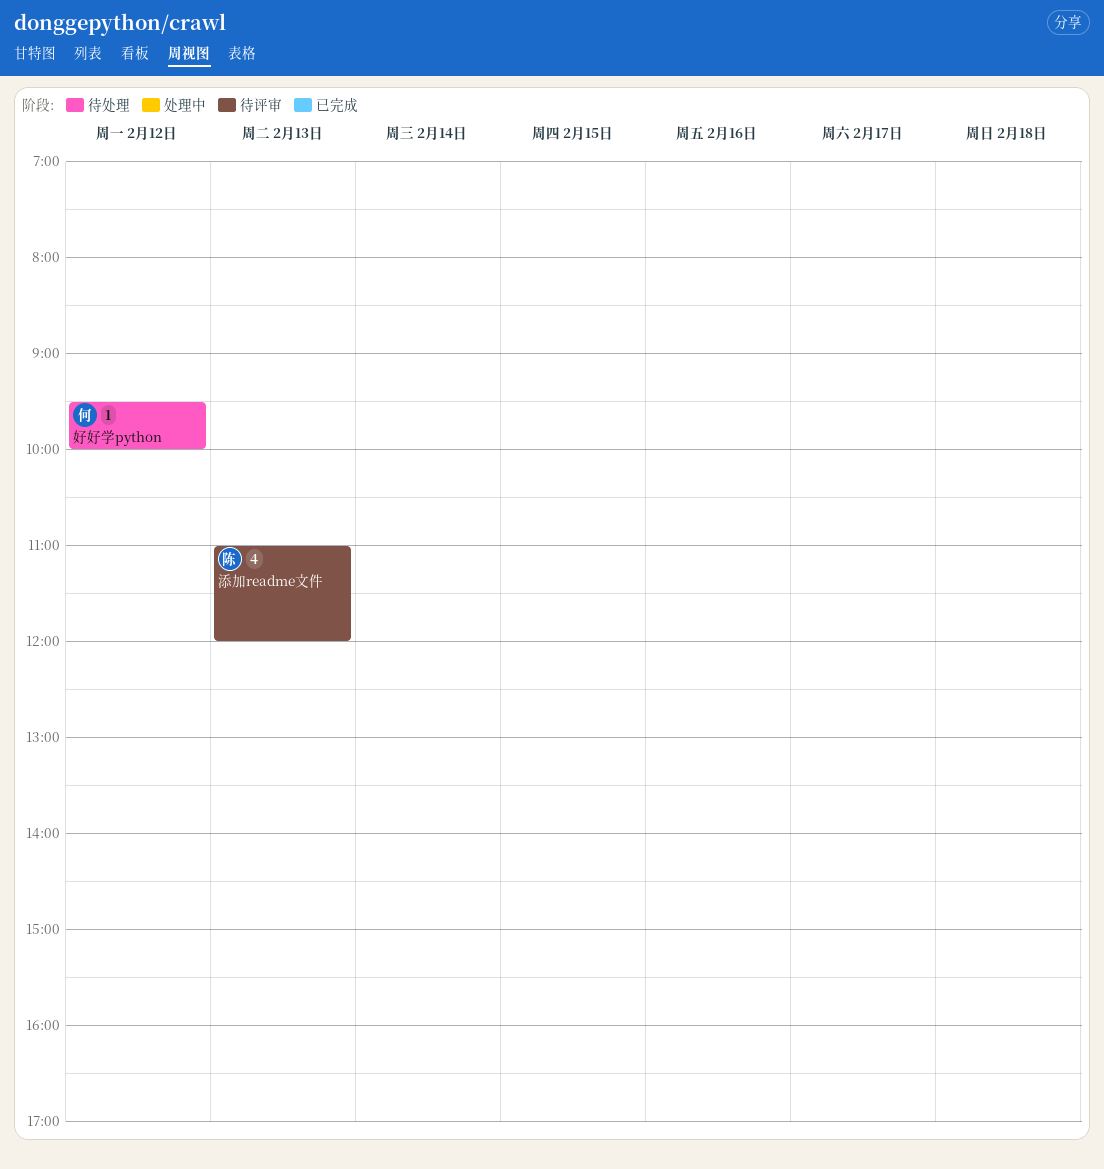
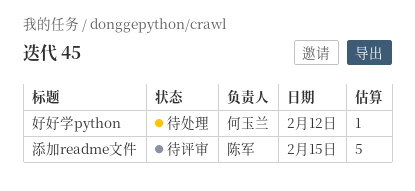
添加readme文件, estimate: 4 -> 5
添加readme文件, day: Feb 13 -> Feb 15

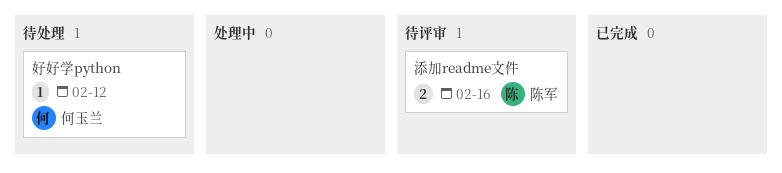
添加readme文件, estimate: 5 -> 2
添加readme文件, day: Feb 15 -> Feb 16

